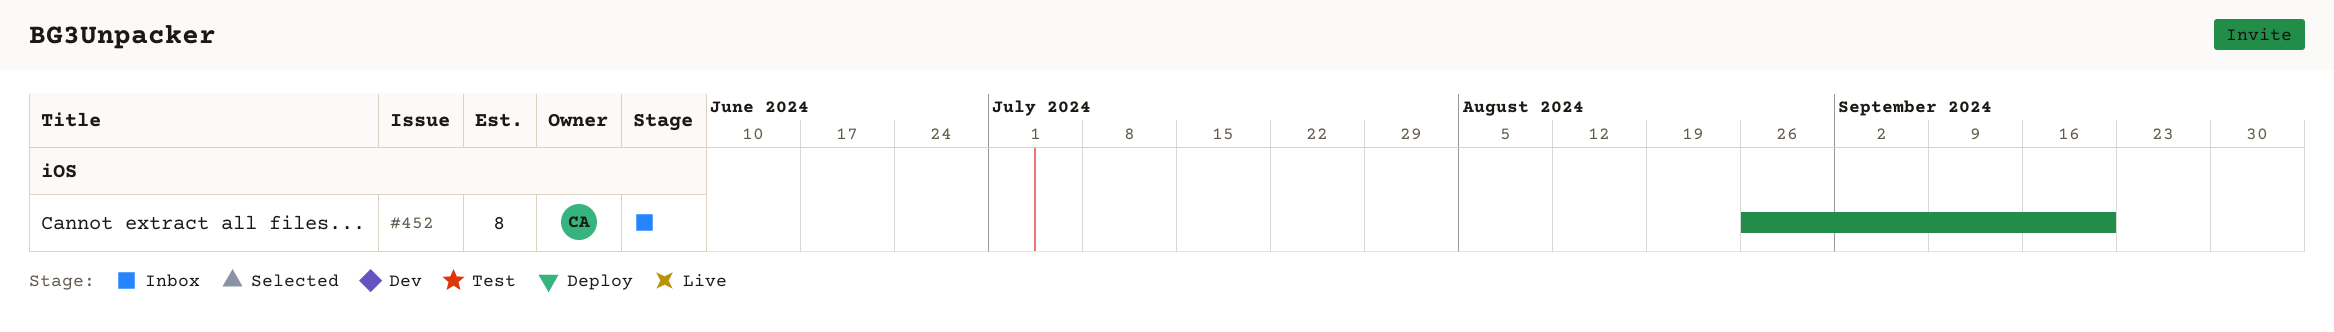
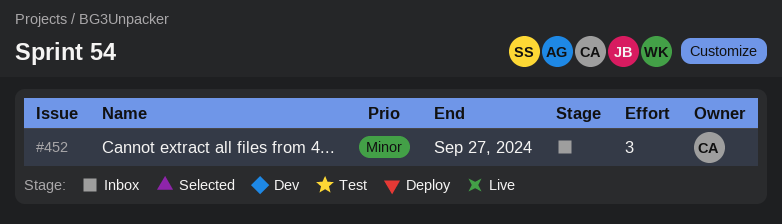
#452, estimate: 8 -> 3
#452, due: Sep 20 -> Sep 27

